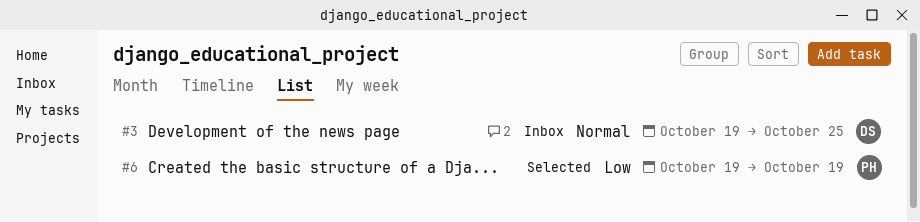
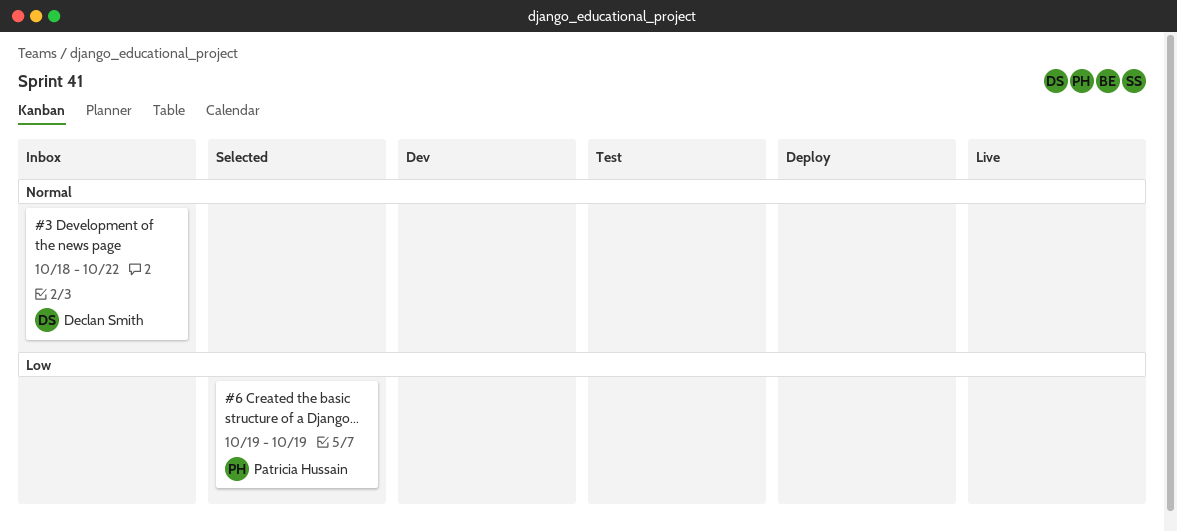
#3, start: Oct 19 -> Oct 18
#3, due: Oct 25 -> Oct 22

